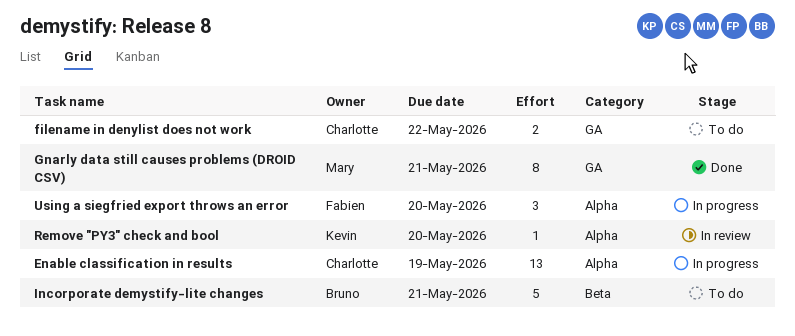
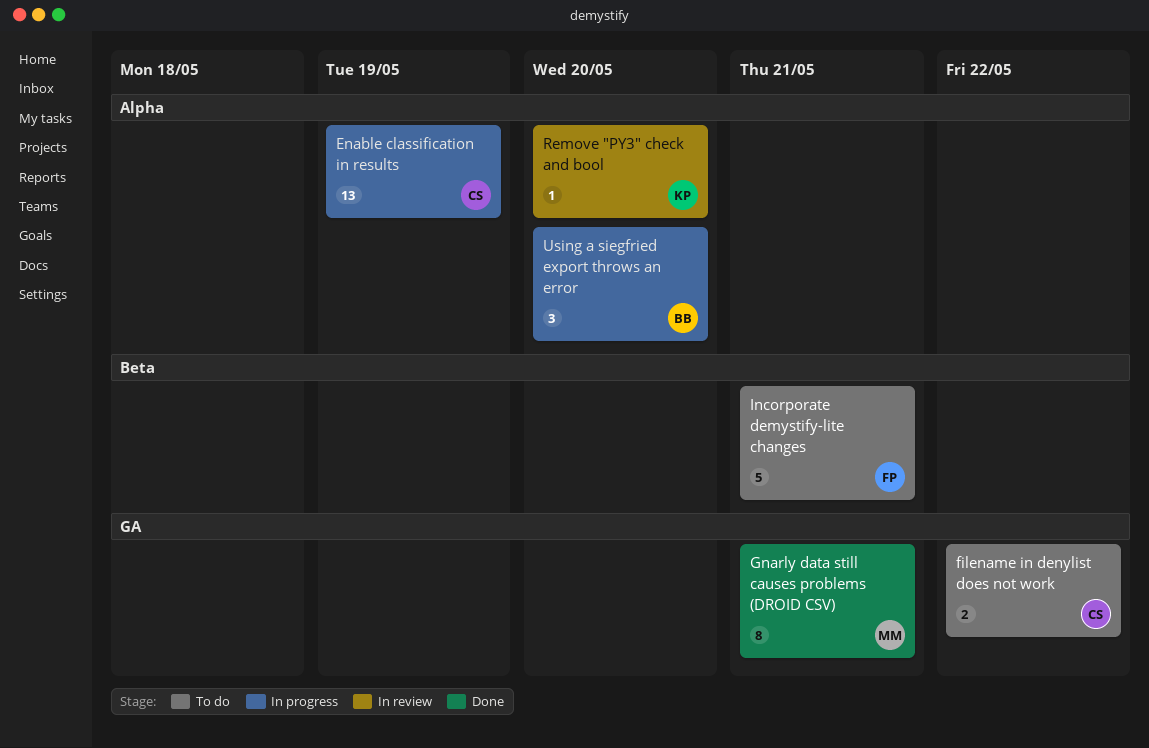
Incorporate demystify-lite changes, owner: Bruno -> Fabien
Using a siegfried export throws an error, owner: Fabien -> Bruno

